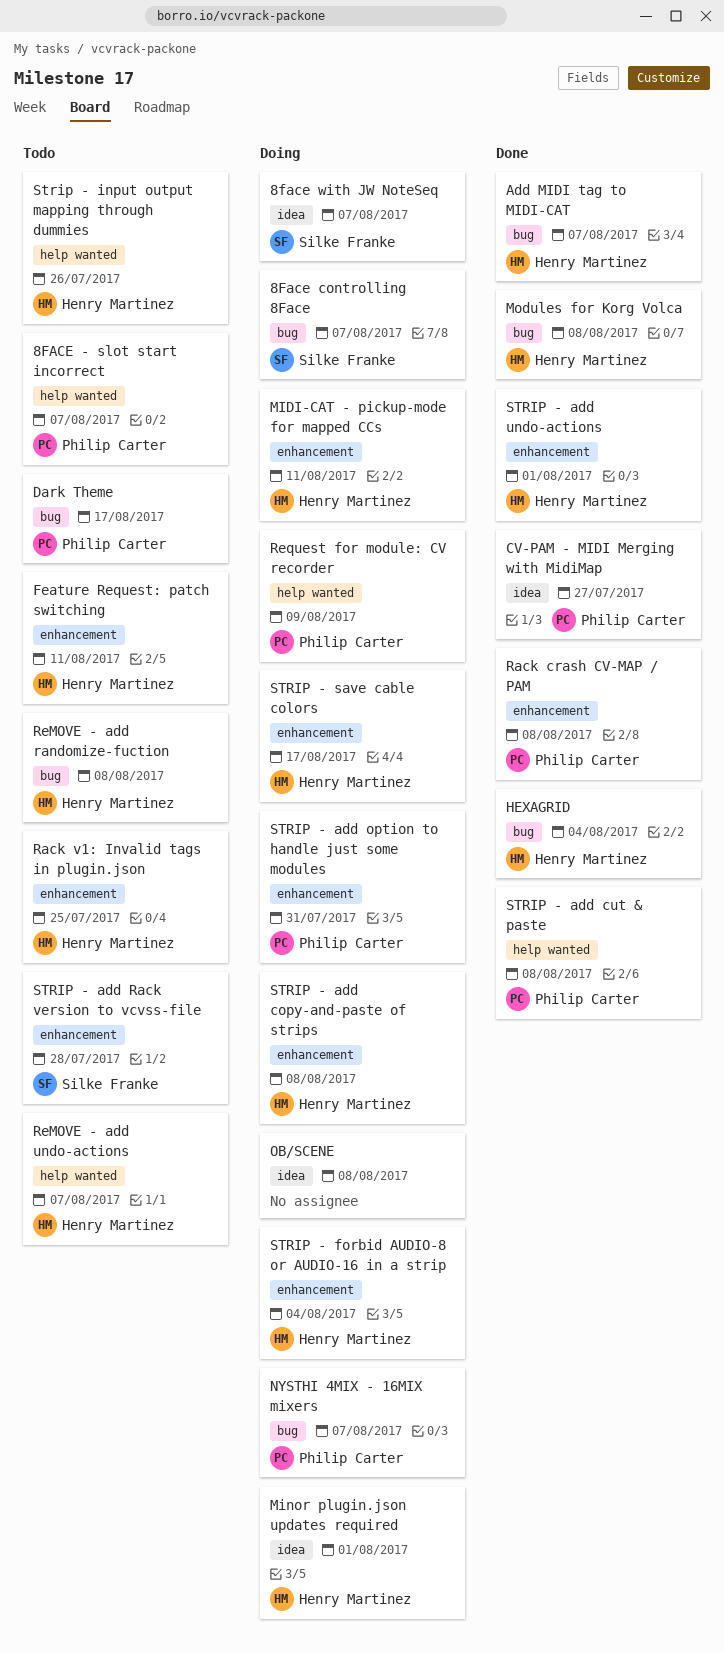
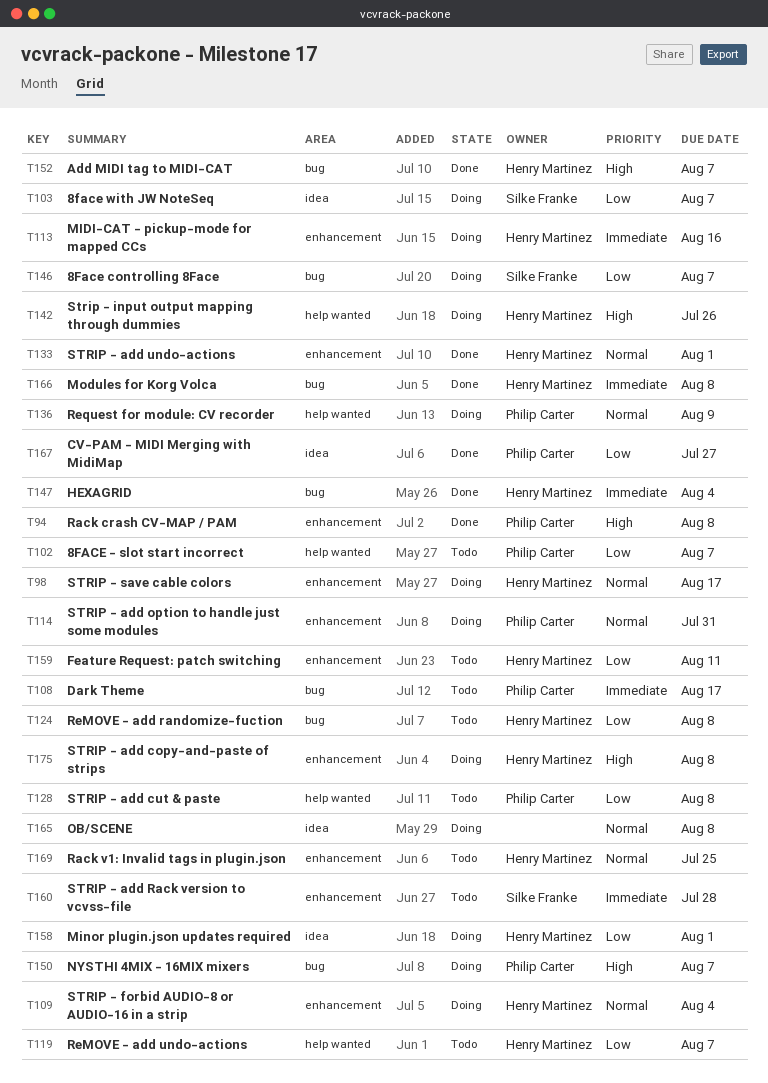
MIDI-CAT - pickup-mode for mapped CCs, due: Aug 11 -> Aug 16
STRIP - add cut & paste, status: Done -> Todo
Strip - input output mapping through dummies, status: Todo -> Doing

